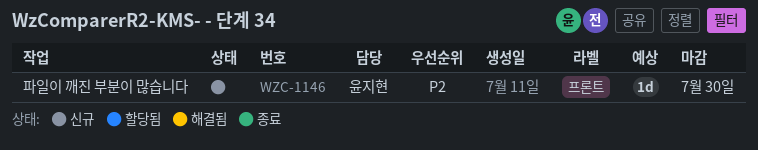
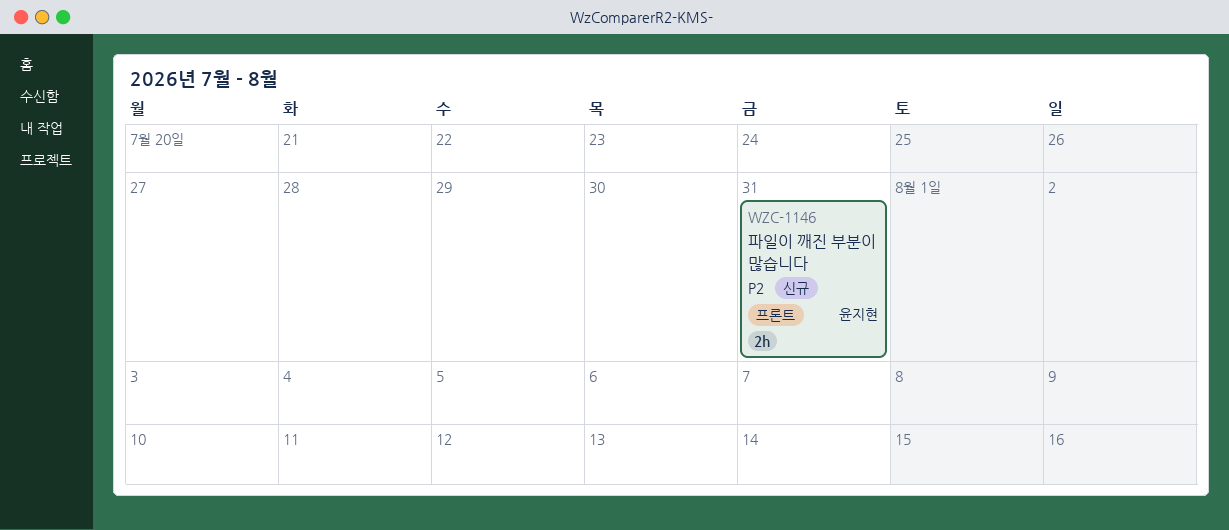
WZC-1146, estimate: 1d -> 2h
WZC-1146, due: Jul 30 -> Jul 31

